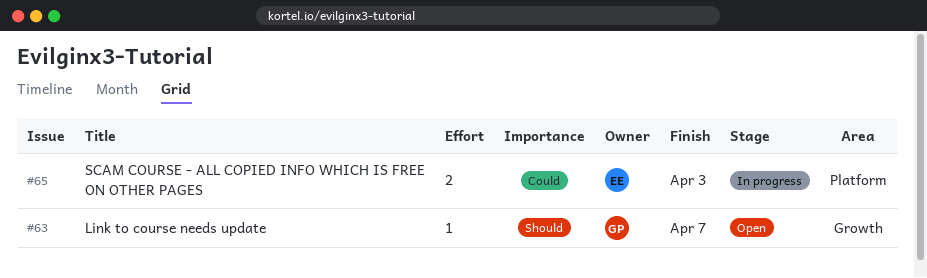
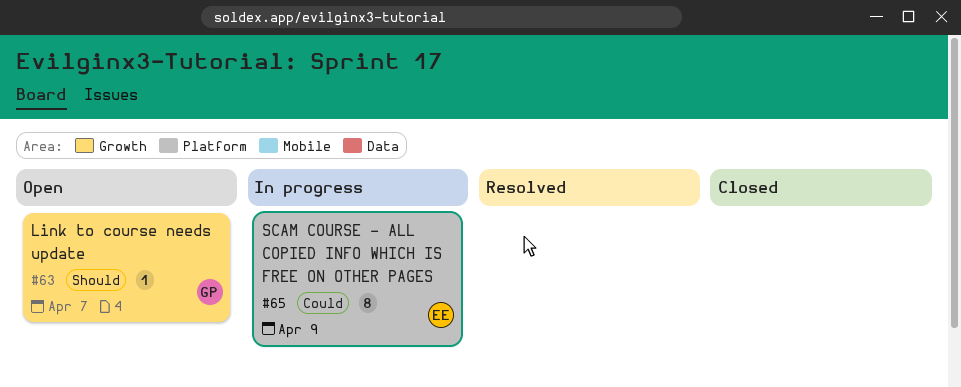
#65, estimate: 2 -> 8
#65, due: Apr 3 -> Apr 9

